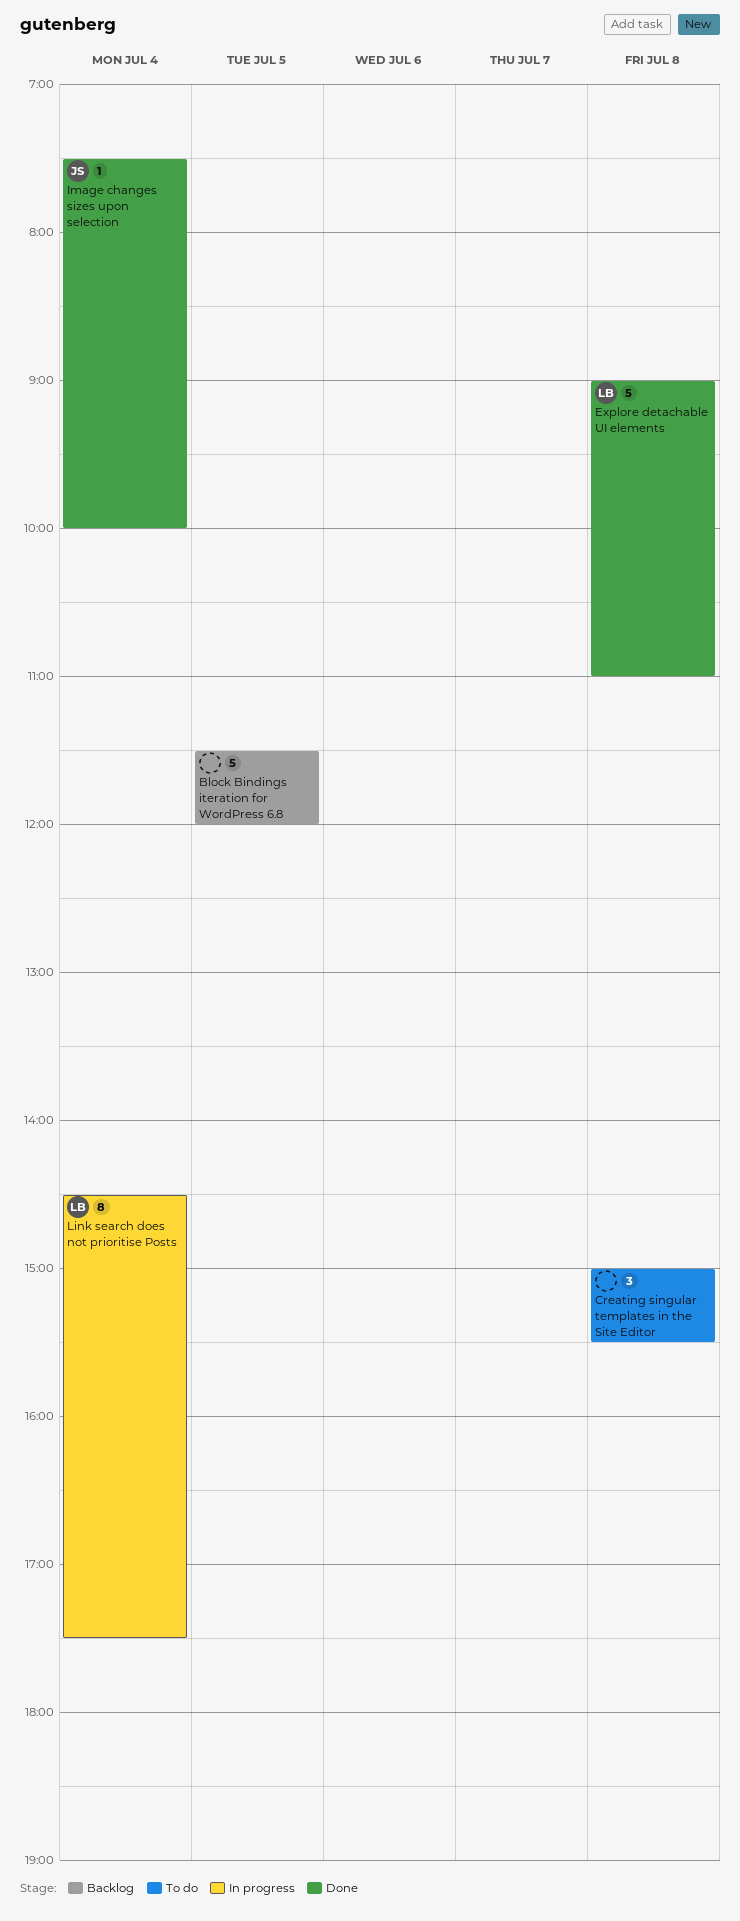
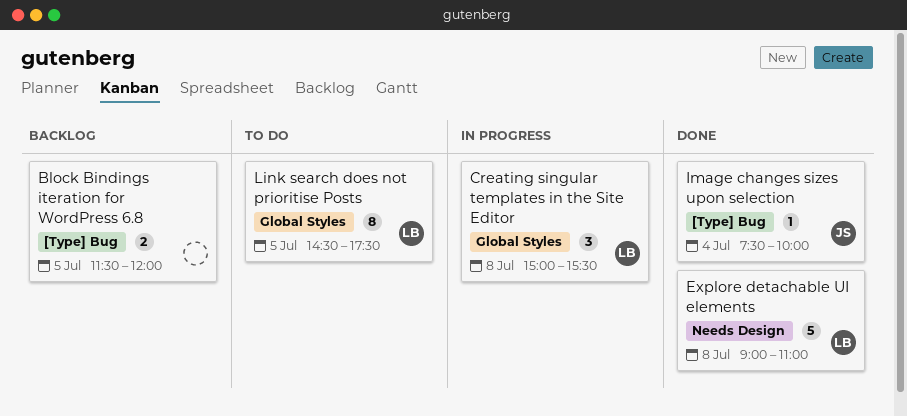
Block Bindings iteration for WordPress 6.8, estimate: 5 -> 2
Creating singular templates in the Site Editor, status: To do -> In progress
Creating singular templates in the Site Editor, owner: none -> LB
Link search does not prioritise Posts, status: In progress -> To do
Link search does not prioritise Posts, day: Jul 4 -> Jul 5

